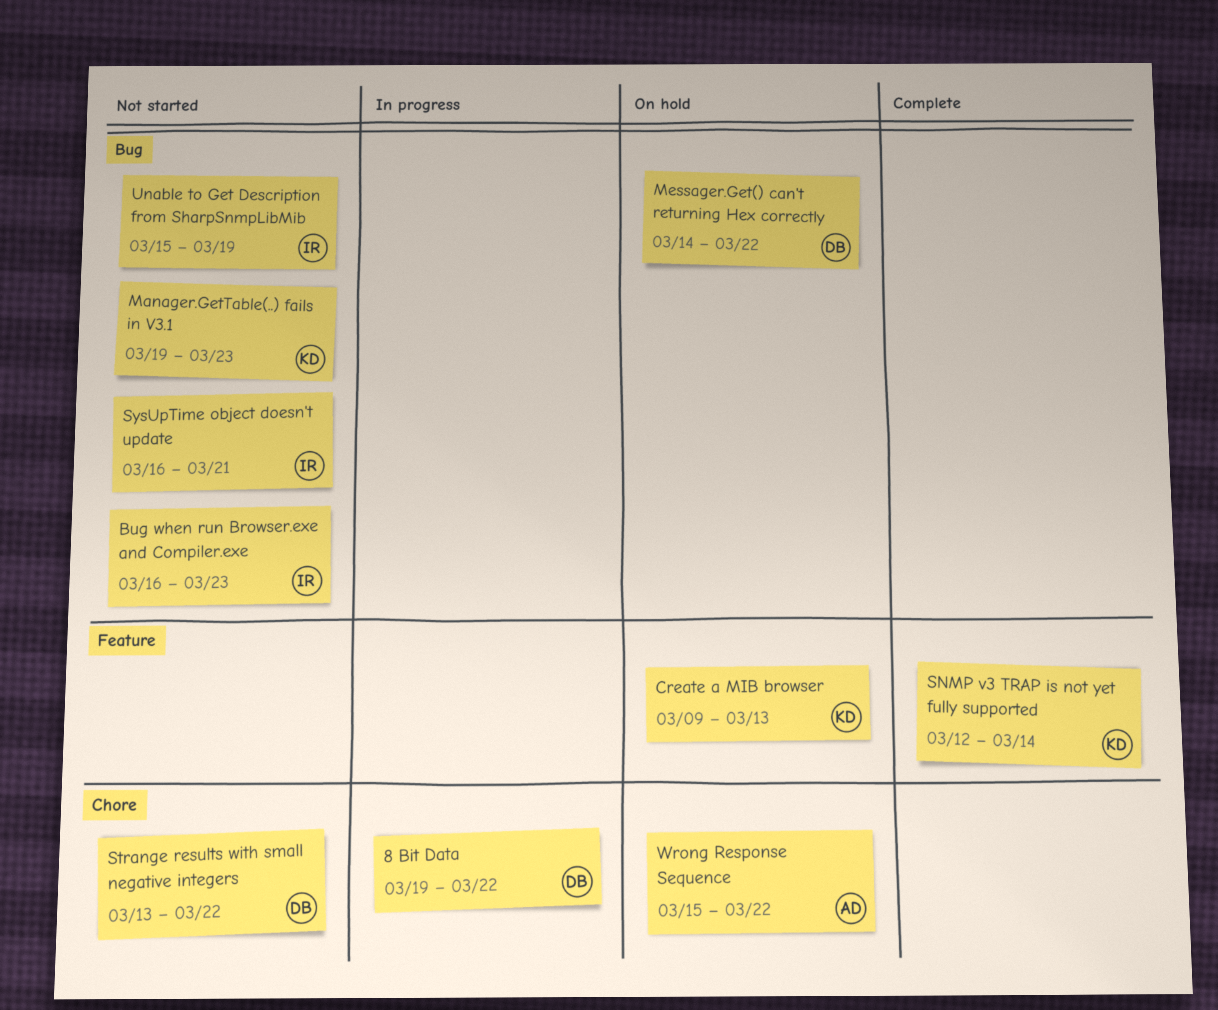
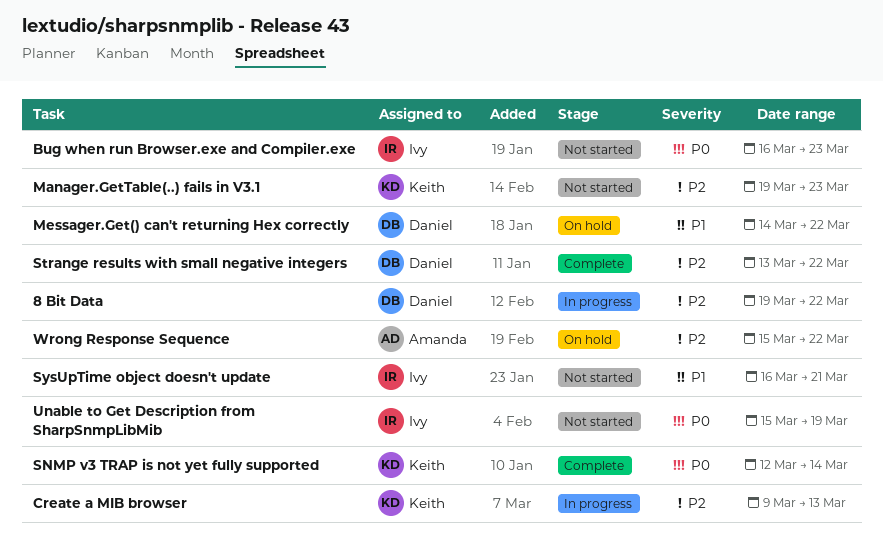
Create a MIB browser, status: On hold -> In progress
Strange results with small negative integers, status: Not started -> Complete

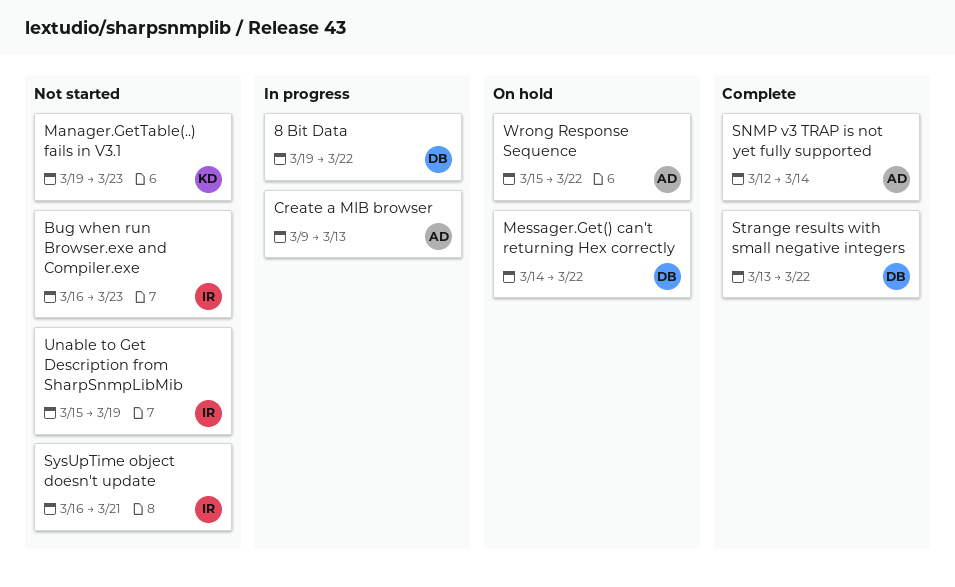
Create a MIB browser, owner: Keith -> Amanda
SNMP v3 TRAP is not yet fully supported, owner: Keith -> Amanda

